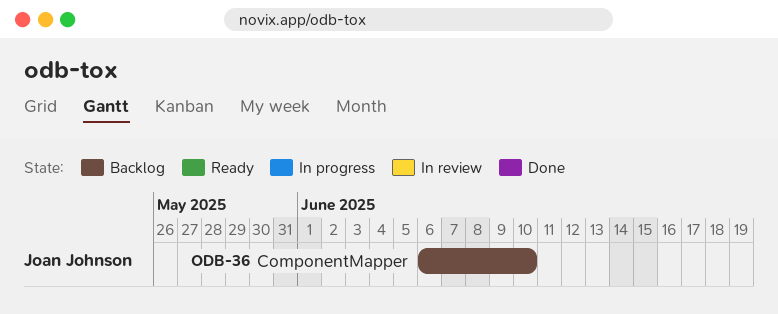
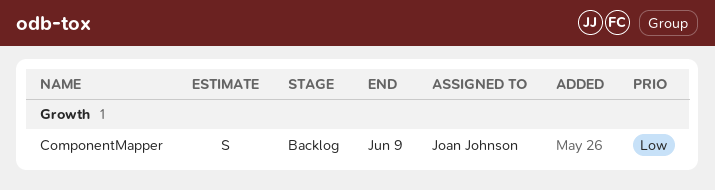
ComponentMapper, due: Jun 10 -> Jun 9

